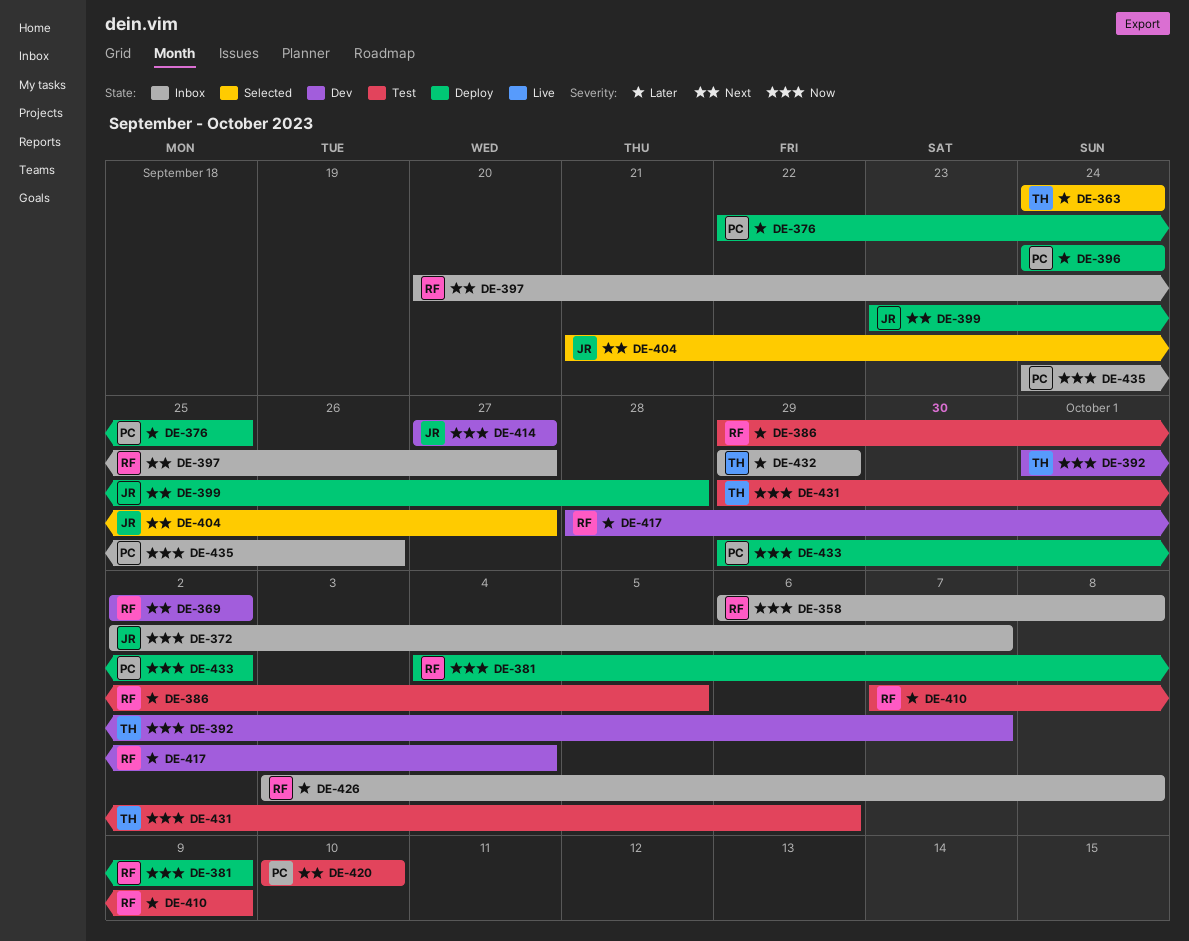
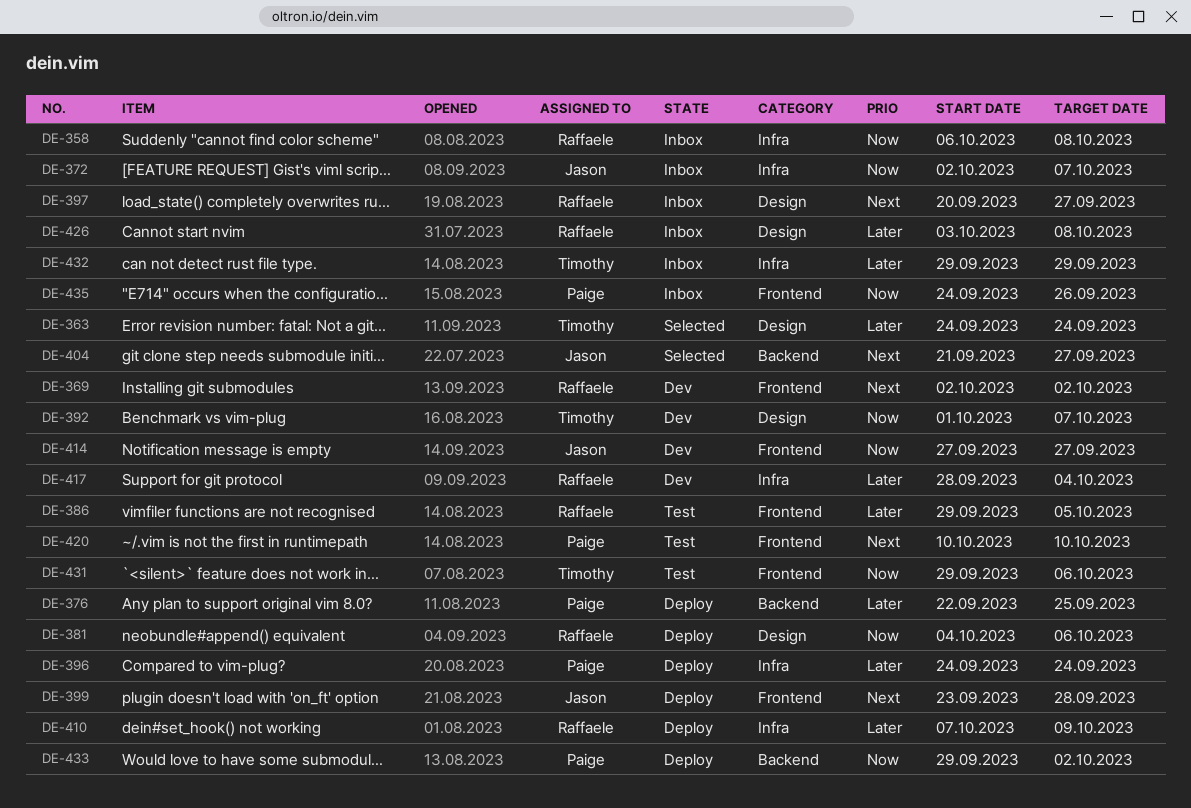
DE-381, due: Oct 9 -> Oct 6
DE-410, status: Test -> Deploy

